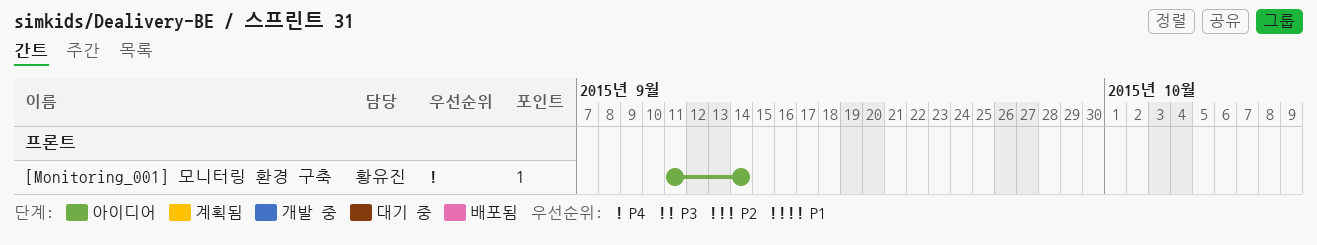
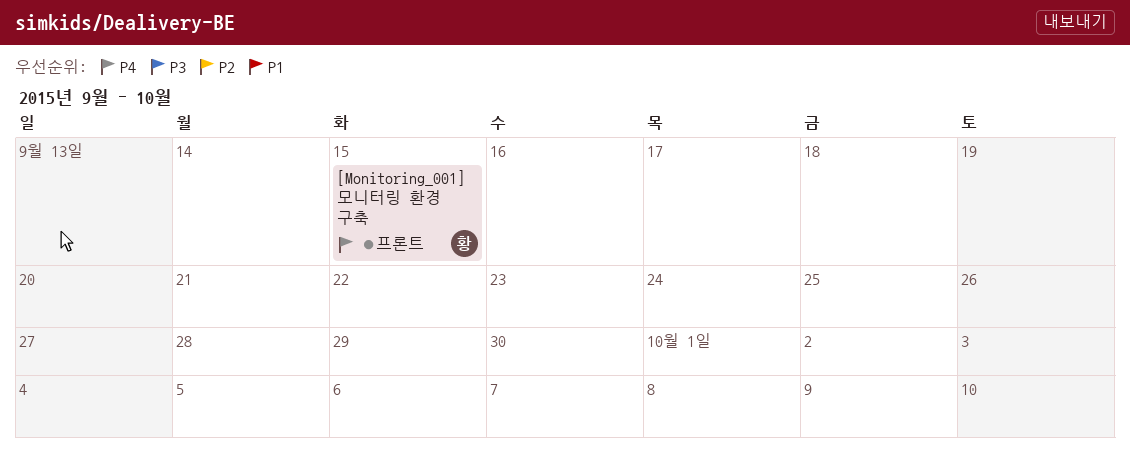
[Monitoring_001] 모니터링 환경 구축, due: Sep 14 -> Sep 15

